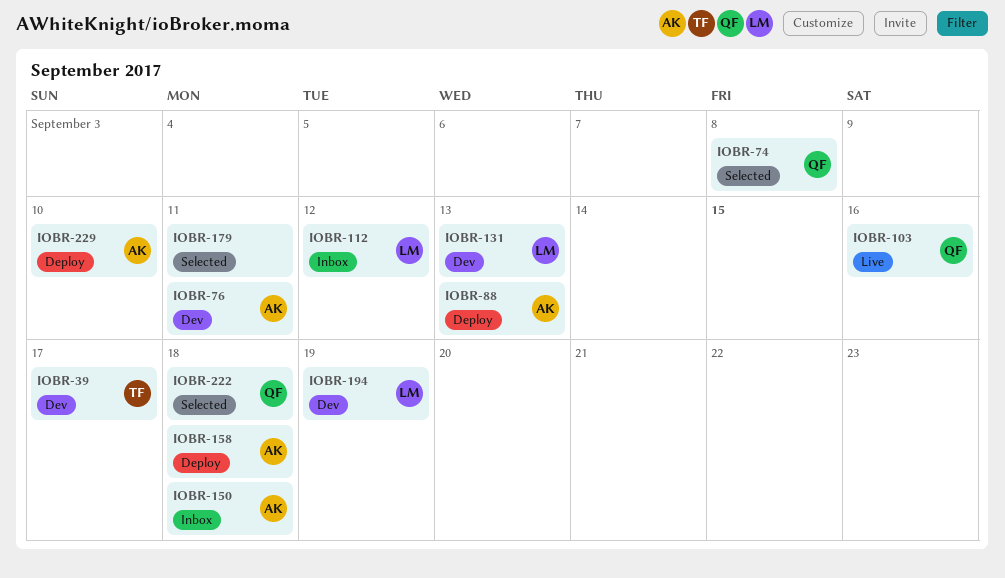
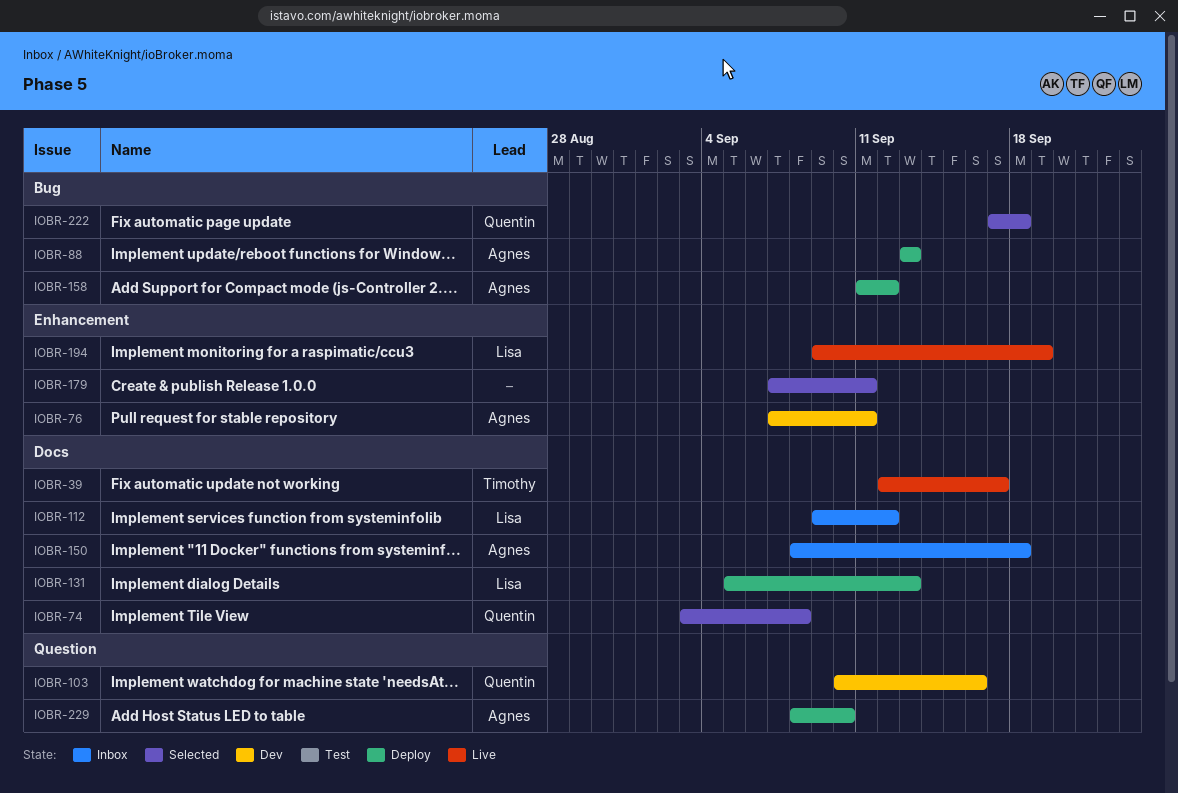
IOBR-39, status: Dev -> Live
IOBR-103, status: Live -> Dev
IOBR-131, status: Dev -> Deploy
IOBR-158, due: Sep 18 -> Sep 12
IOBR-194, status: Dev -> Live

